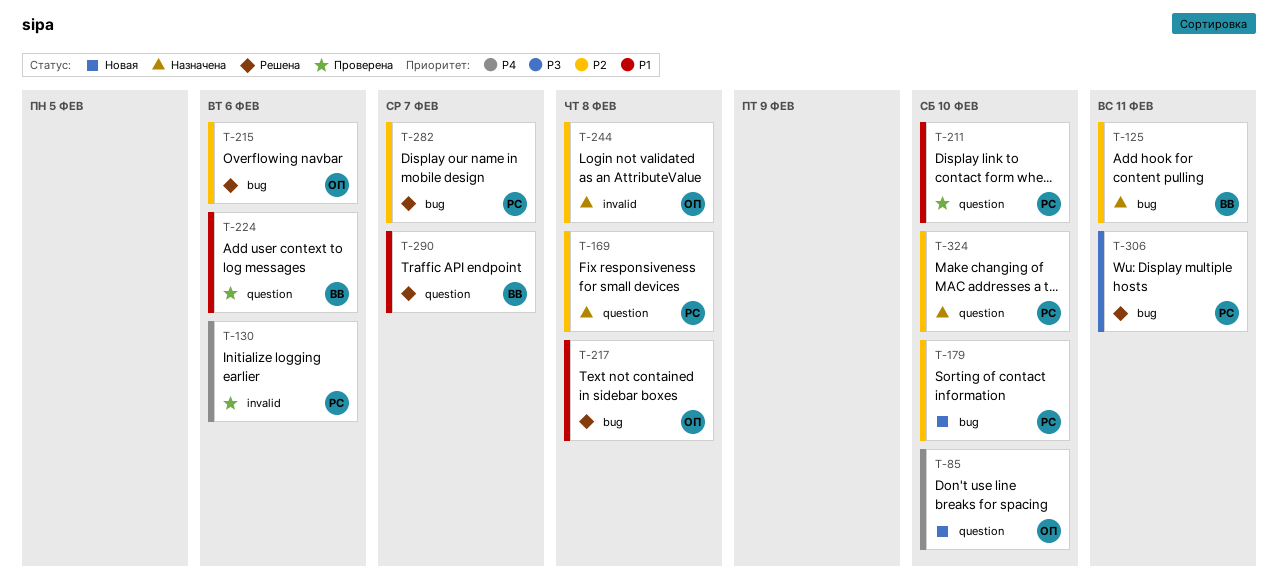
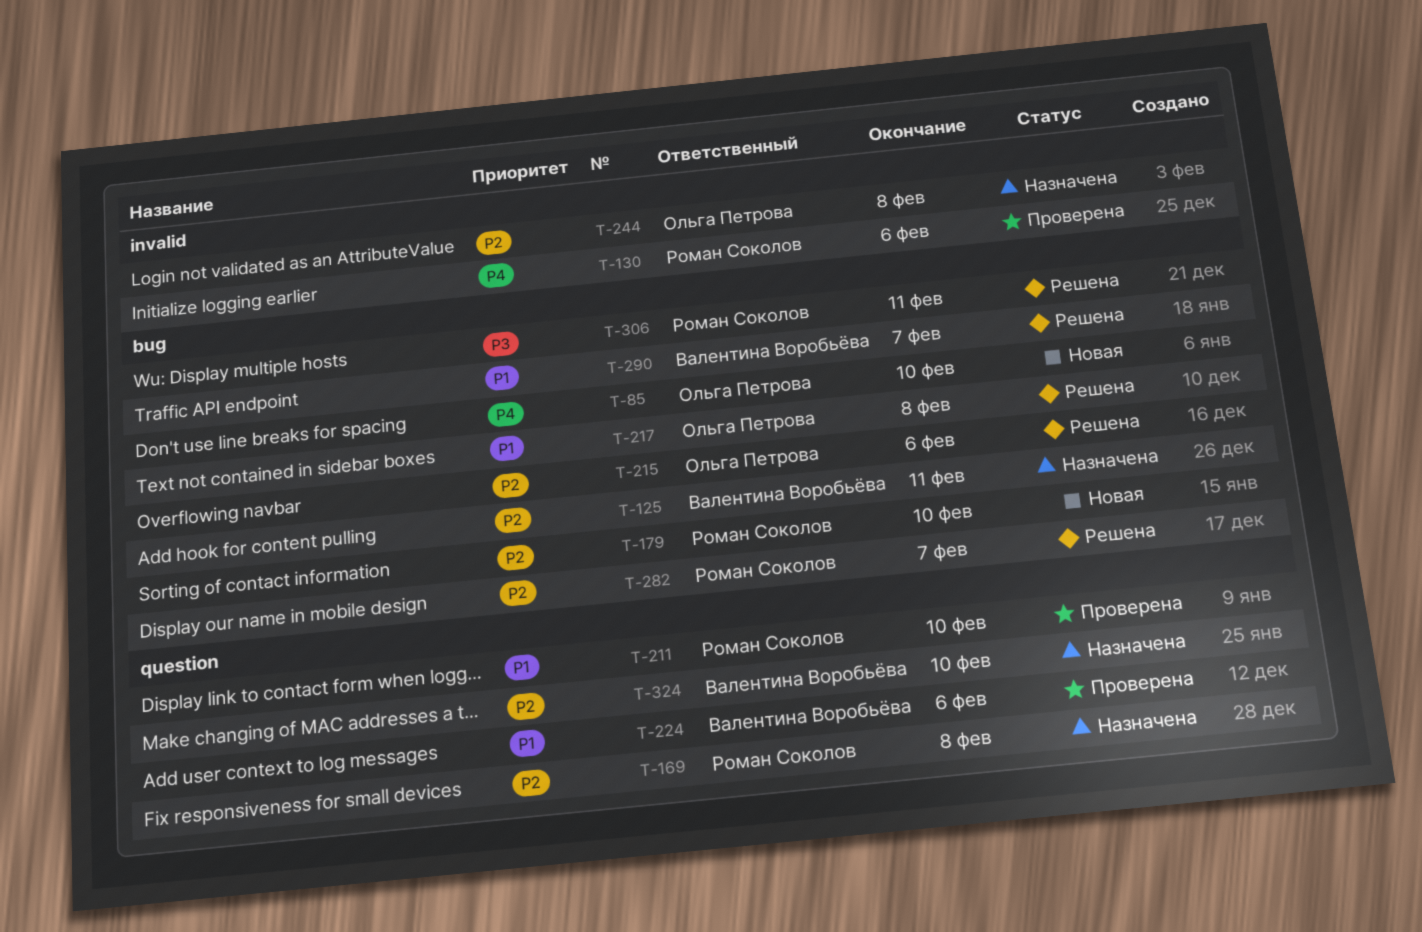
T-85, label: question -> bug
T-290, label: question -> bug
T-324, owner: Роман Соколов -> Валентина Воробьёва

